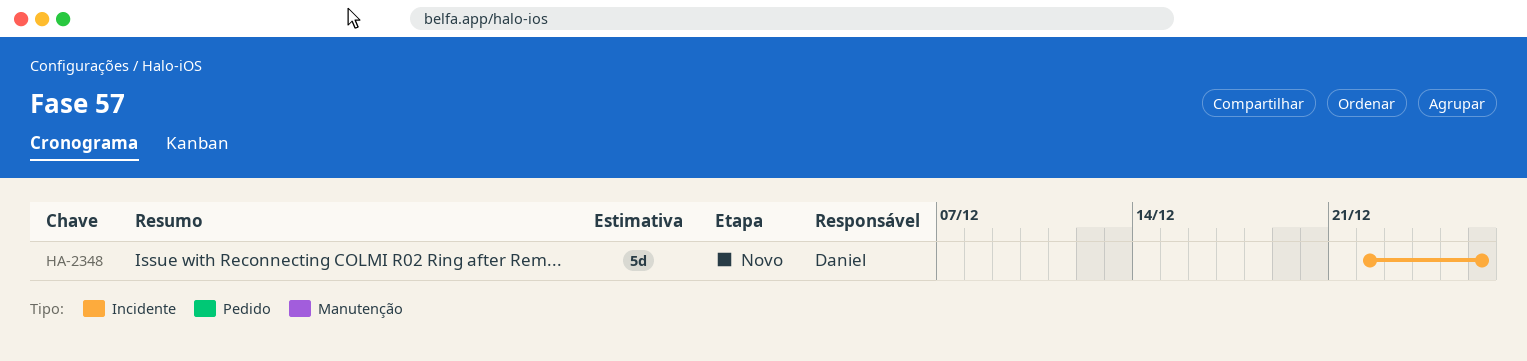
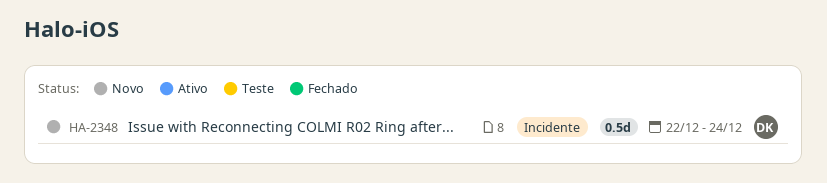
HA-2348, estimate: 5d -> 0.5d
HA-2348, due: Dec 26 -> Dec 24

